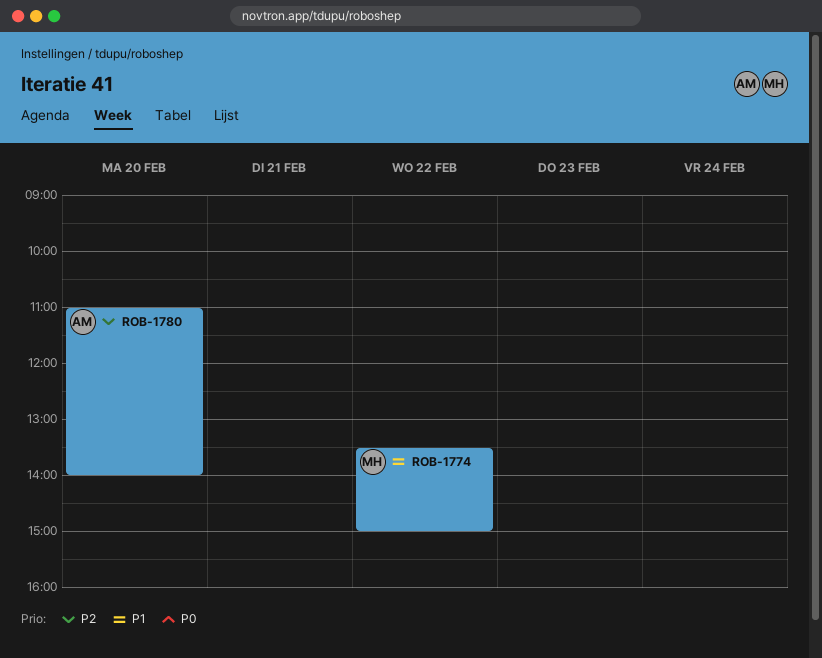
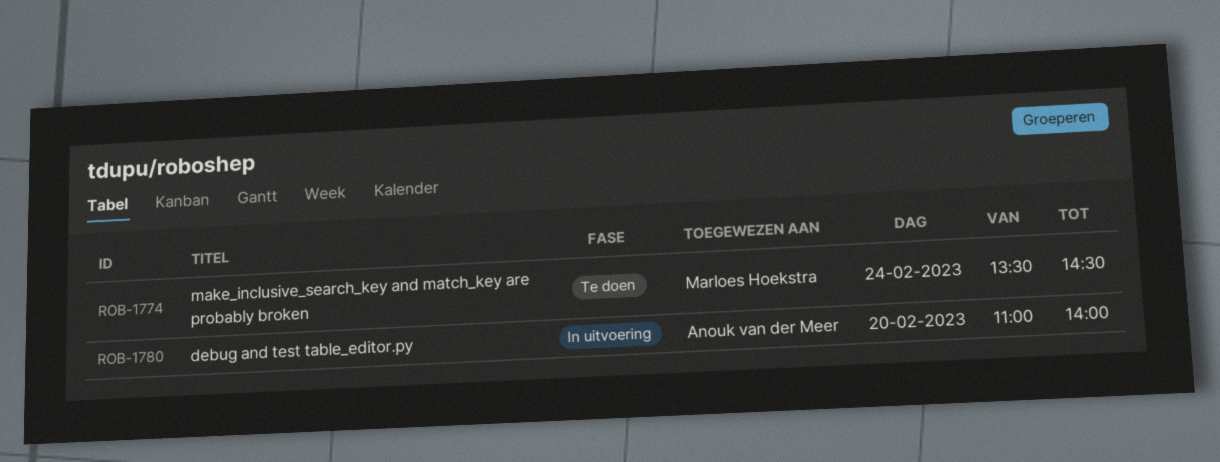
ROB-1774, day: Feb 22 -> Feb 24
ROB-1774, ends: 15:00 -> 14:30

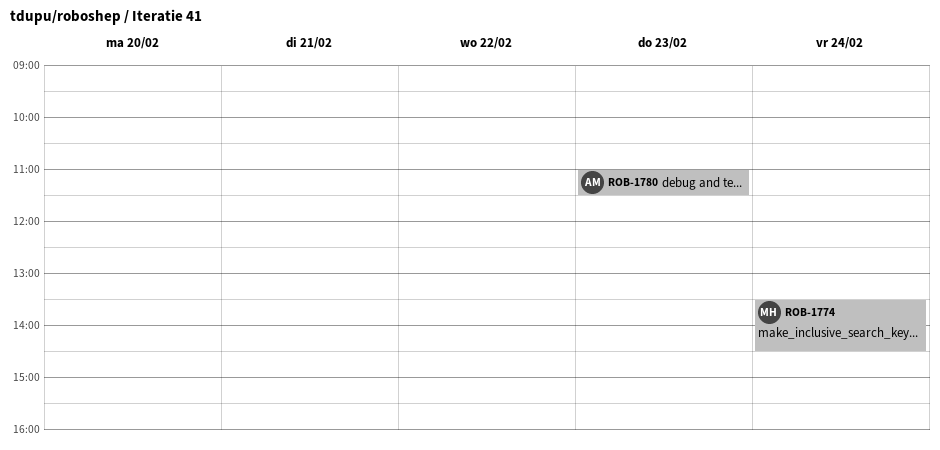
ROB-1780, day: Feb 20 -> Feb 23
ROB-1780, ends: 14:00 -> 11:30

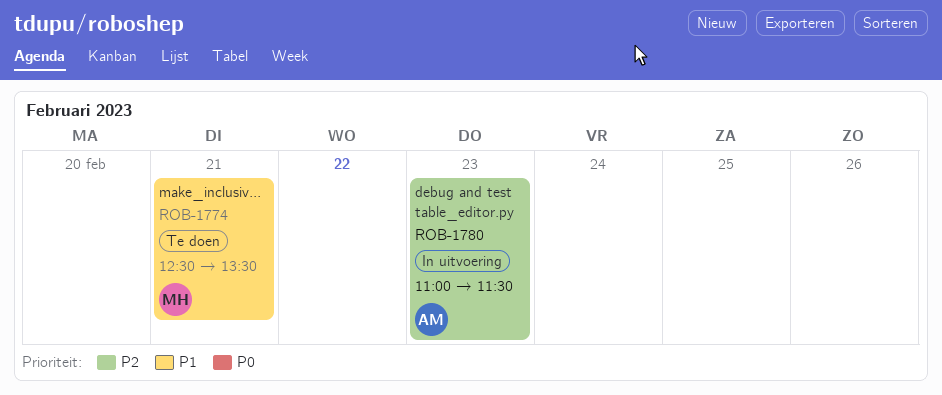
ROB-1774, day: Feb 24 -> Feb 21
ROB-1774, begins: 13:30 -> 12:30
ROB-1774, ends: 14:30 -> 13:30

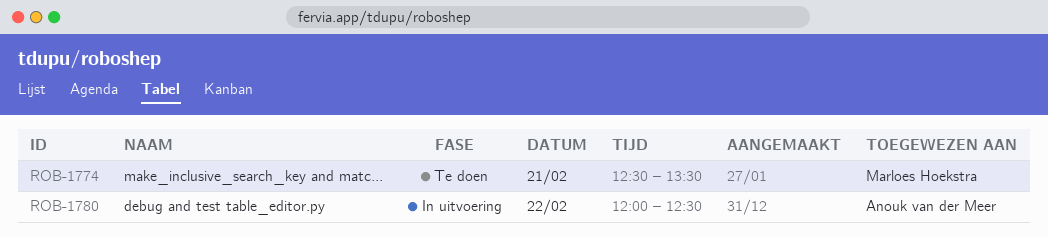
ROB-1780, day: Feb 23 -> Feb 22
ROB-1780, begins: 11:00 -> 12:00
ROB-1780, ends: 11:30 -> 12:30

